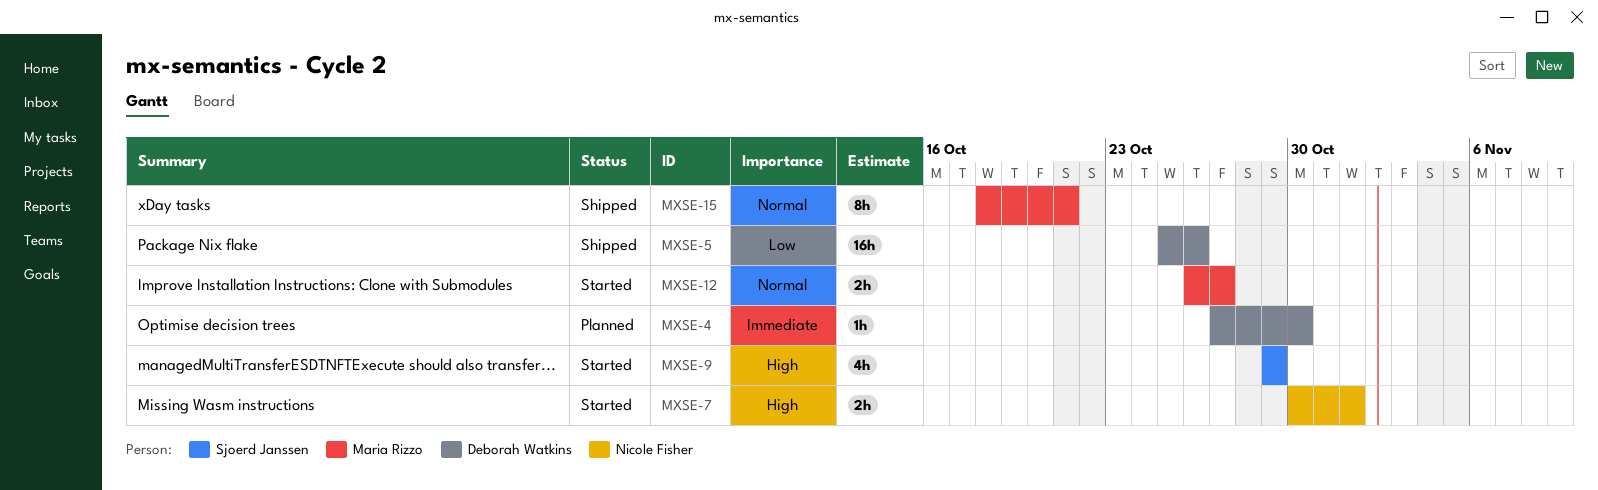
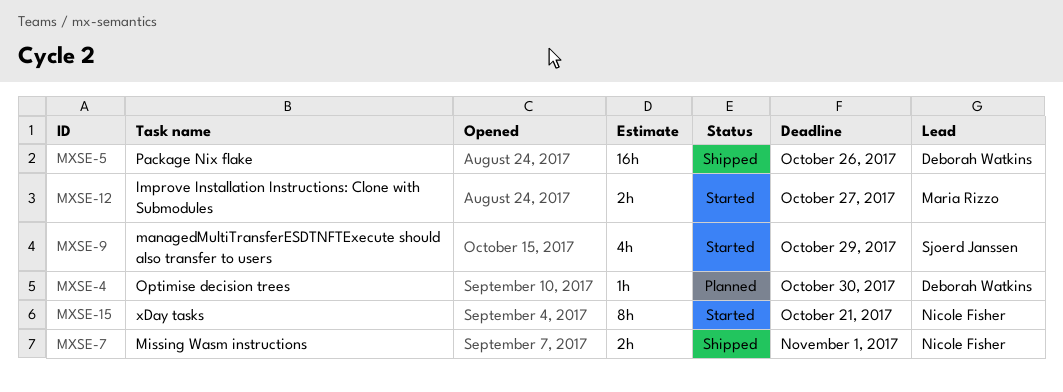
MXSE-7, status: Started -> Shipped
MXSE-15, status: Shipped -> Started
MXSE-15, owner: Maria Rizzo -> Nicole Fisher

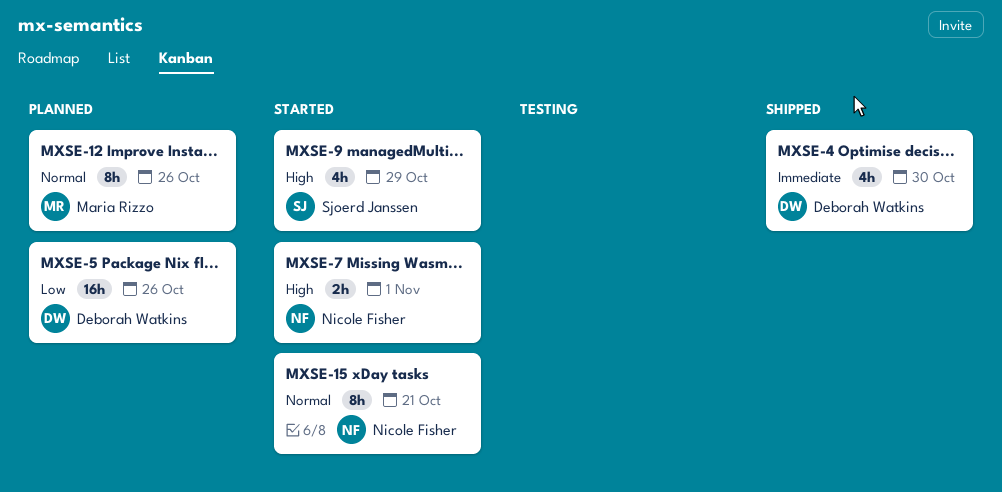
MXSE-4, status: Planned -> Shipped
MXSE-4, estimate: 1h -> 4h
MXSE-5, status: Shipped -> Planned
MXSE-7, status: Shipped -> Started
MXSE-12, status: Started -> Planned
MXSE-12, estimate: 2h -> 8h
MXSE-12, due: Oct 27 -> Oct 26

